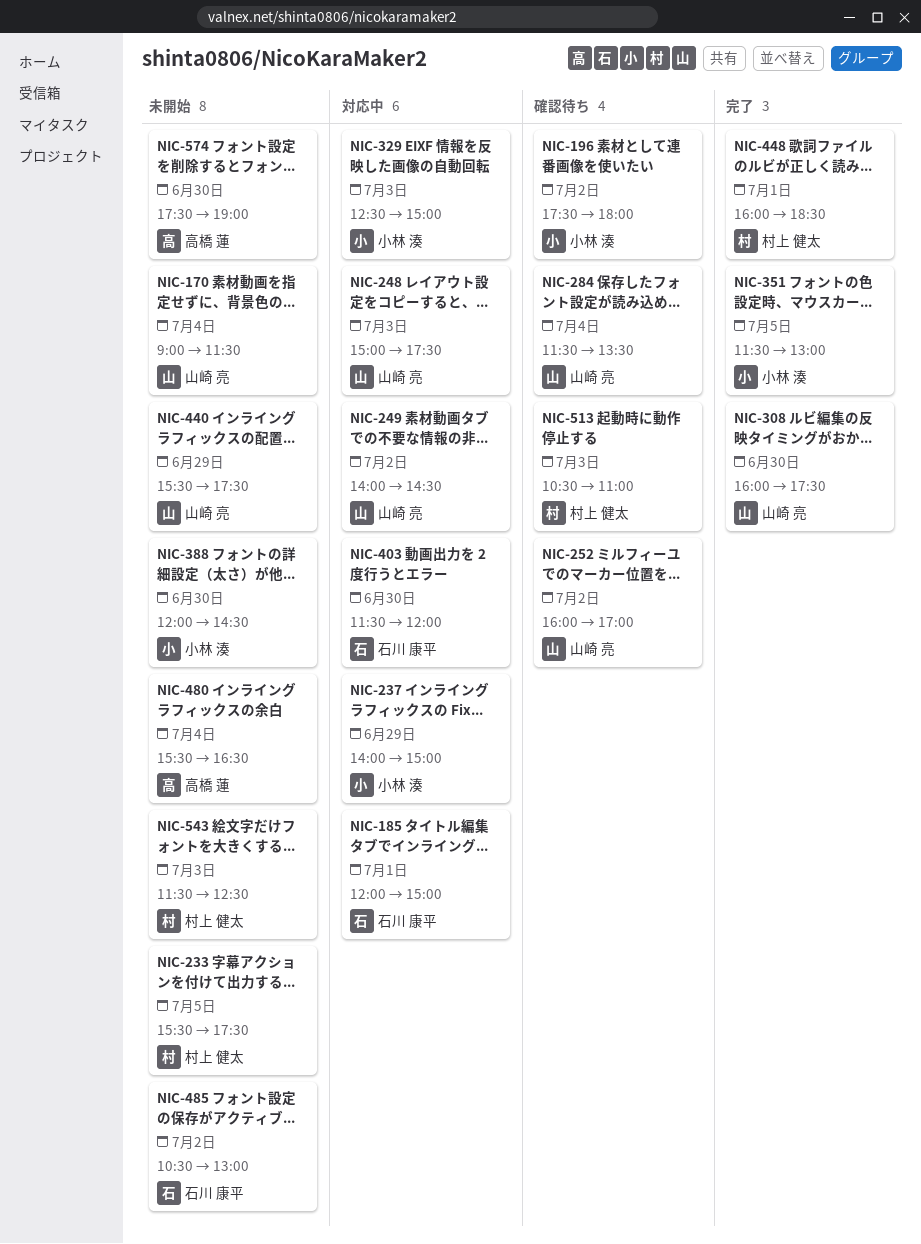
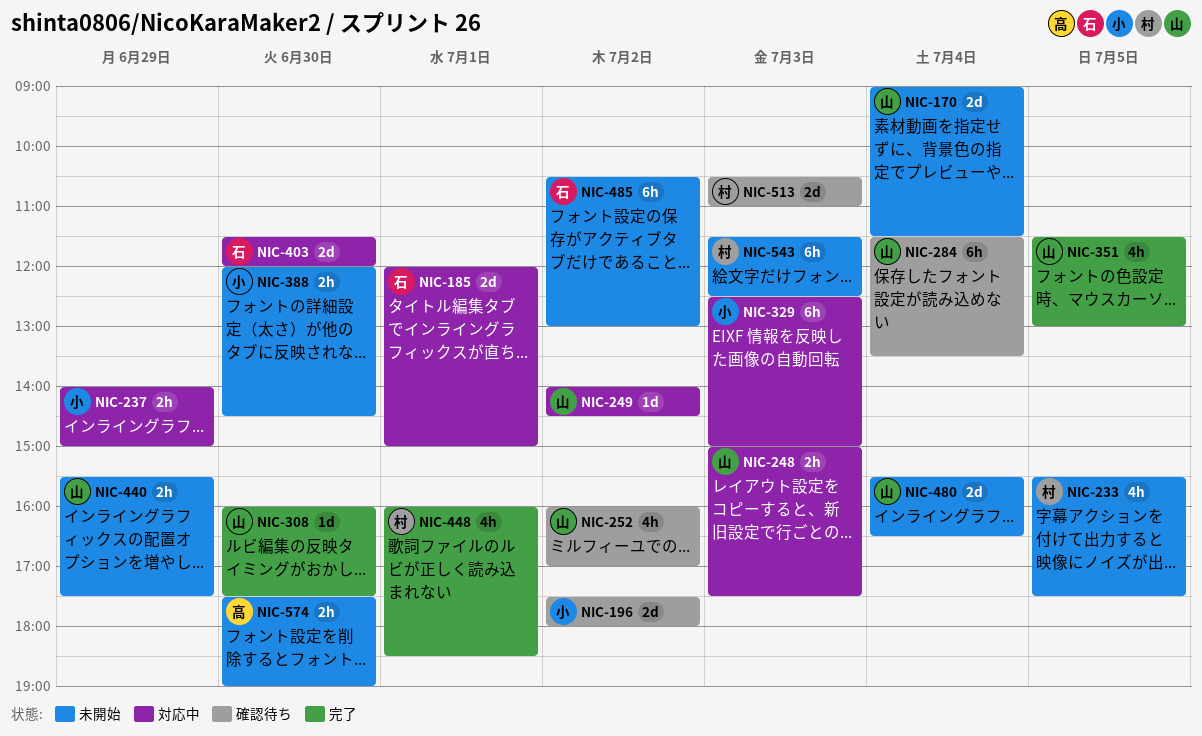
NIC-351, owner: 小林 湊 -> 山崎 亮
NIC-480, owner: 高橋 蓮 -> 山崎 亮

